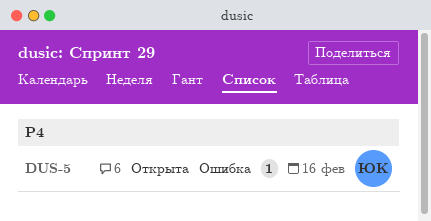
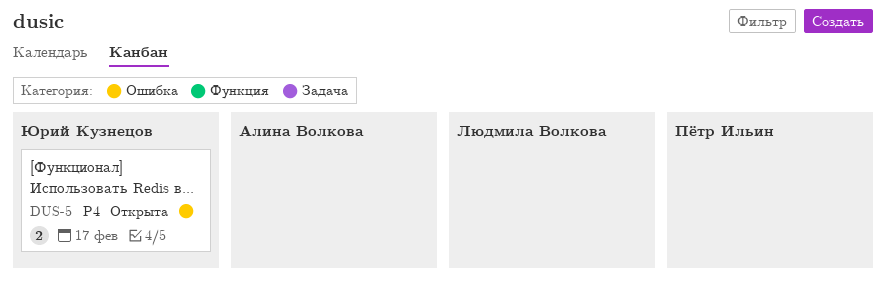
DUS-5, estimate: 1 -> 2
DUS-5, due: Feb 16 -> Feb 17

